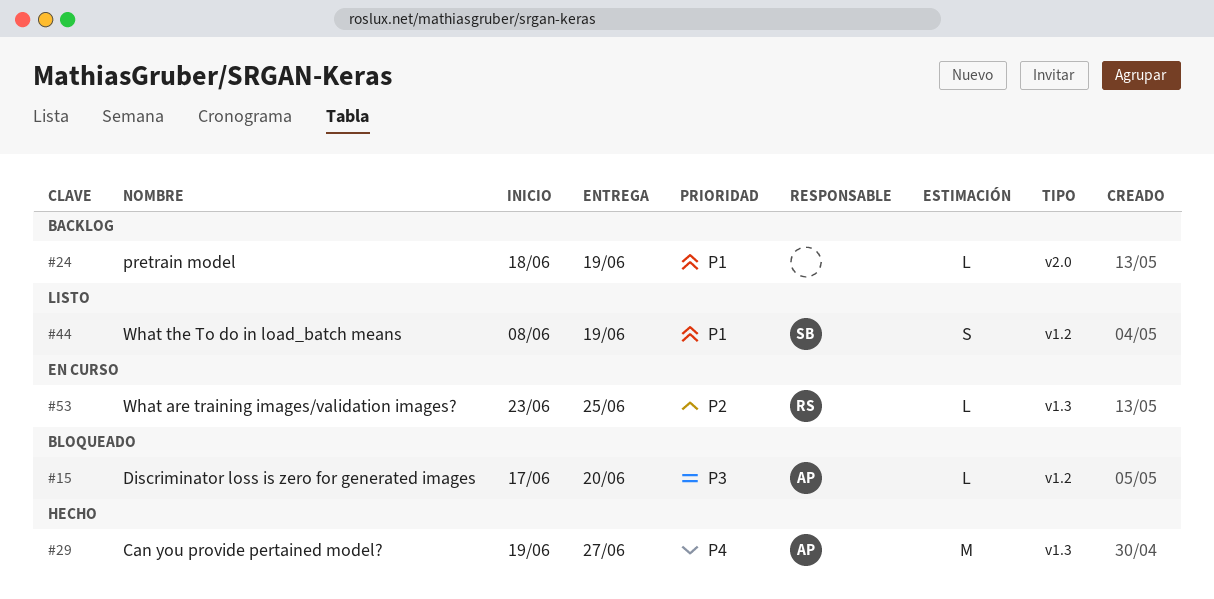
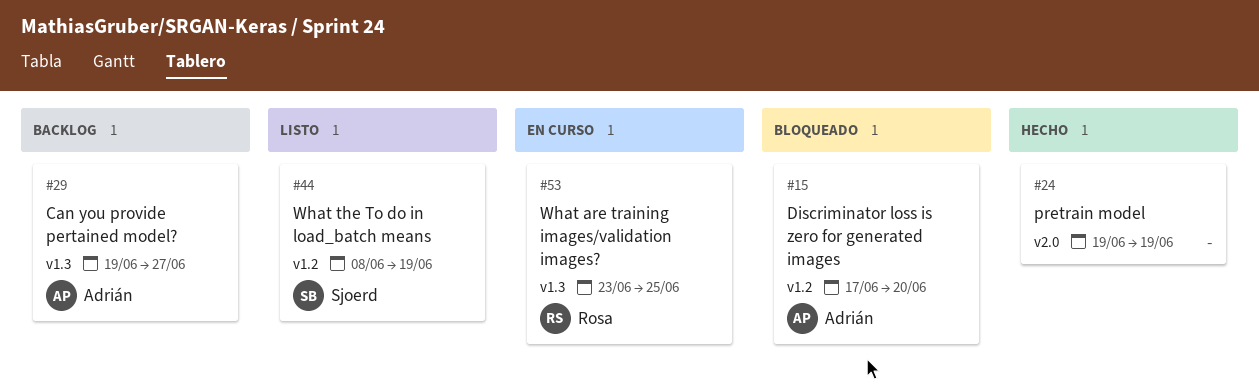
#24, status: Backlog -> Hecho
#24, start: Jun 18 -> Jun 19
#29, status: Hecho -> Backlog

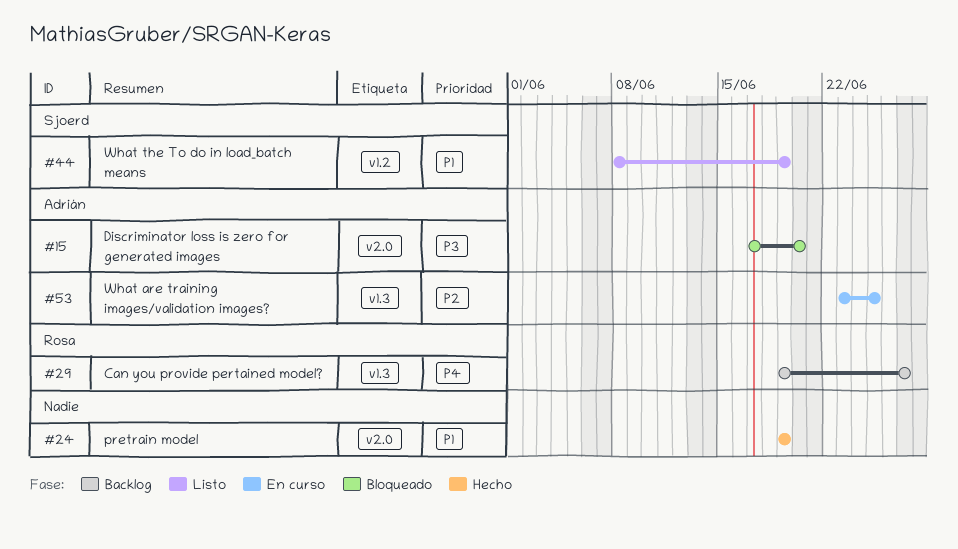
#15, label: v1.2 -> v2.0
#29, owner: Adrián -> Rosa
#53, owner: Rosa -> Adrián

